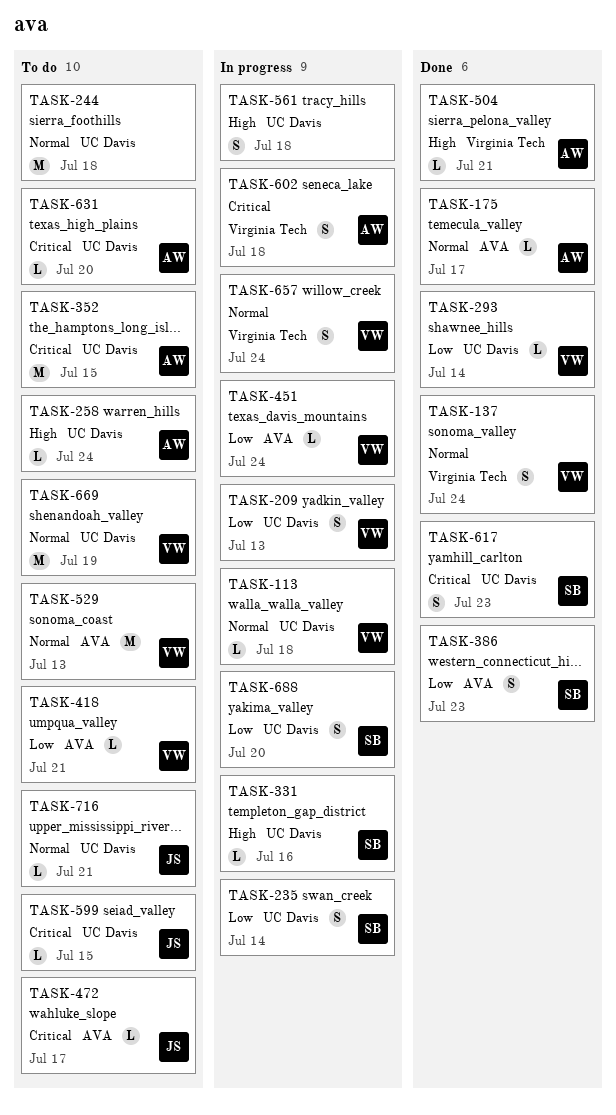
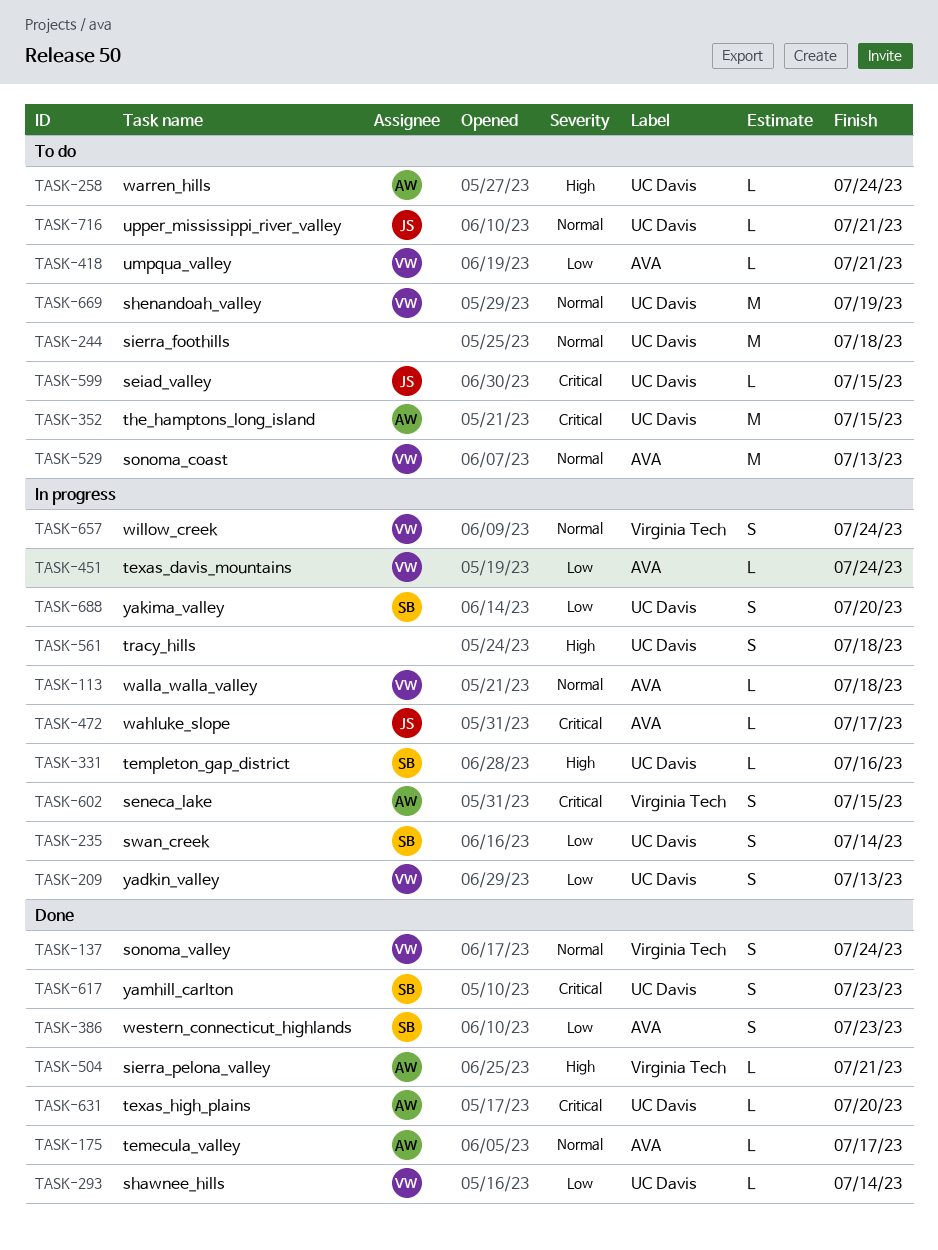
TASK-113, label: UC Davis -> AVA
TASK-472, status: To do -> In progress
TASK-602, due: Jul 18 -> Jul 15
TASK-631, status: To do -> Done

